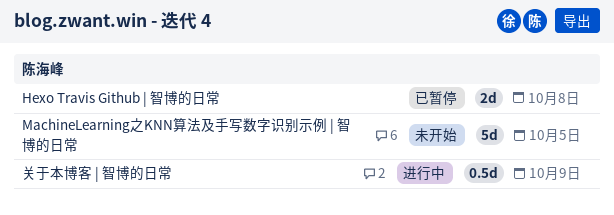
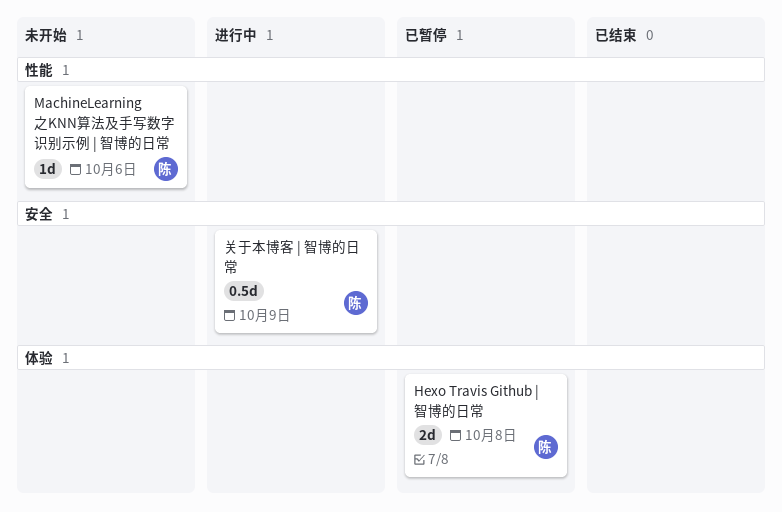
MachineLearning之KNN算法及手写数字识别示例 | 智博的日常, estimate: 5d -> 1d
MachineLearning之KNN算法及手写数字识别示例 | 智博的日常, due: Oct 5 -> Oct 6

